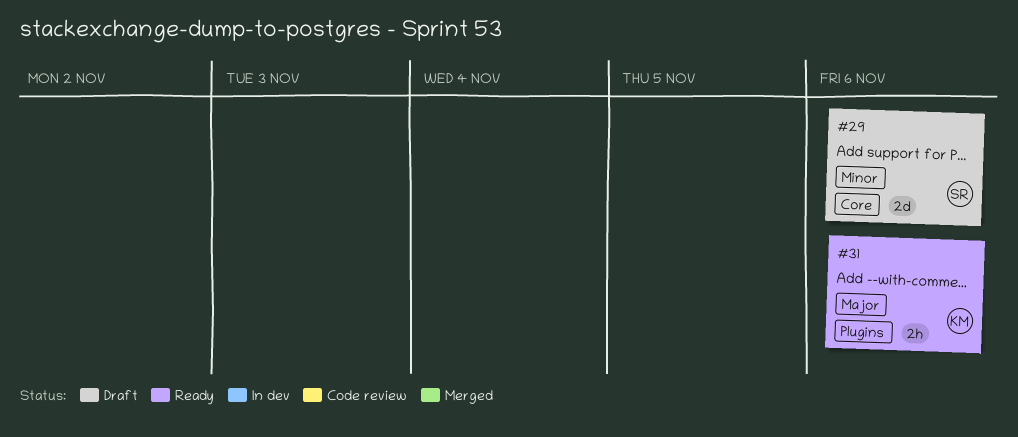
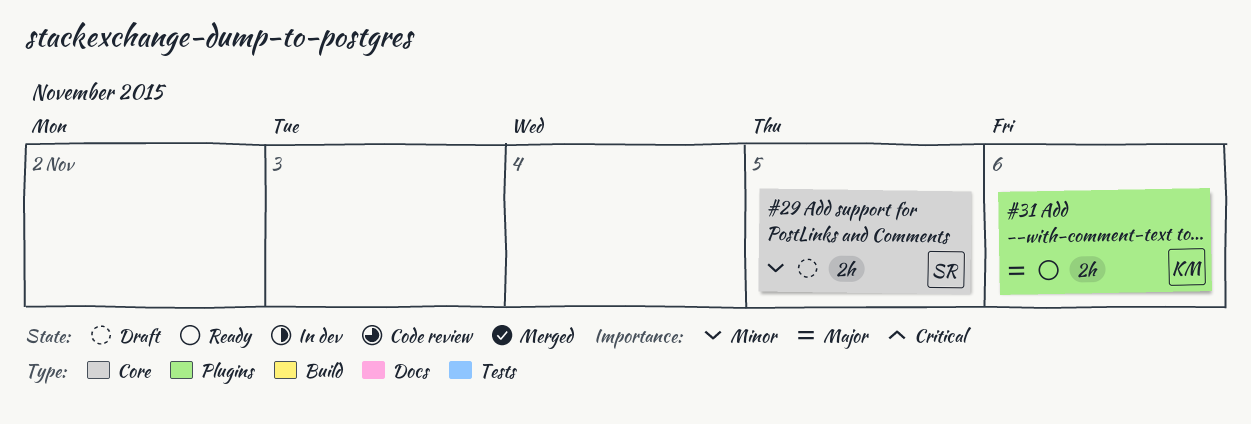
#29, estimate: 2d -> 2h
#29, due: Nov 6 -> Nov 5

